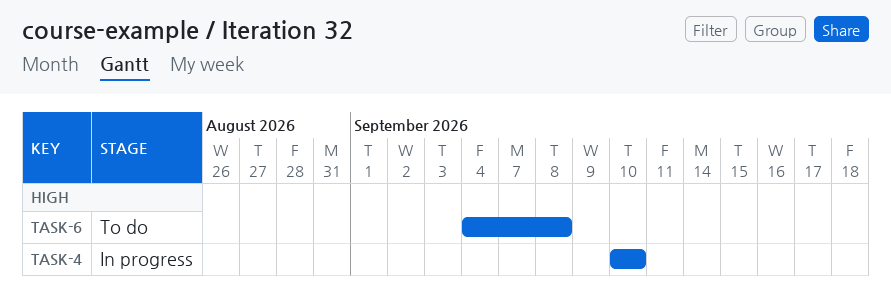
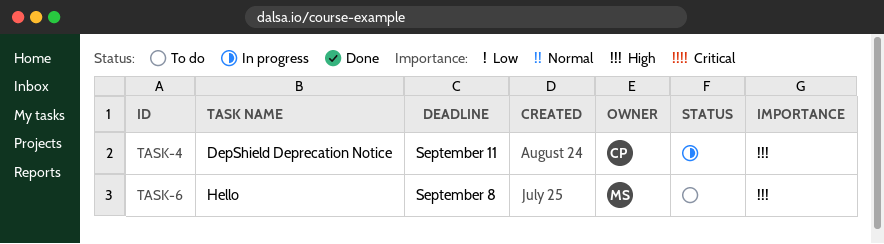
TASK-4, due: Sep 10 -> Sep 11

